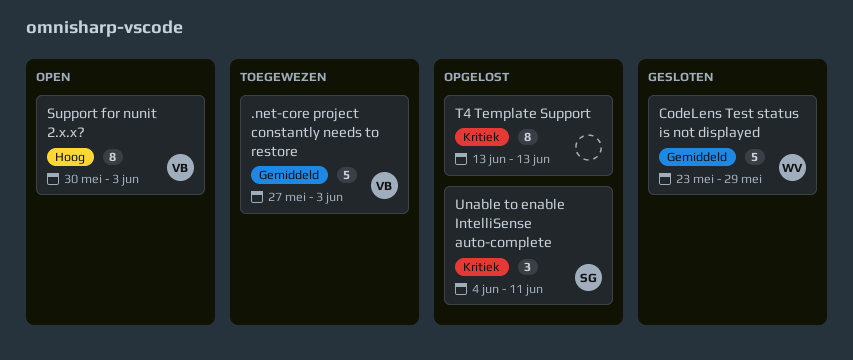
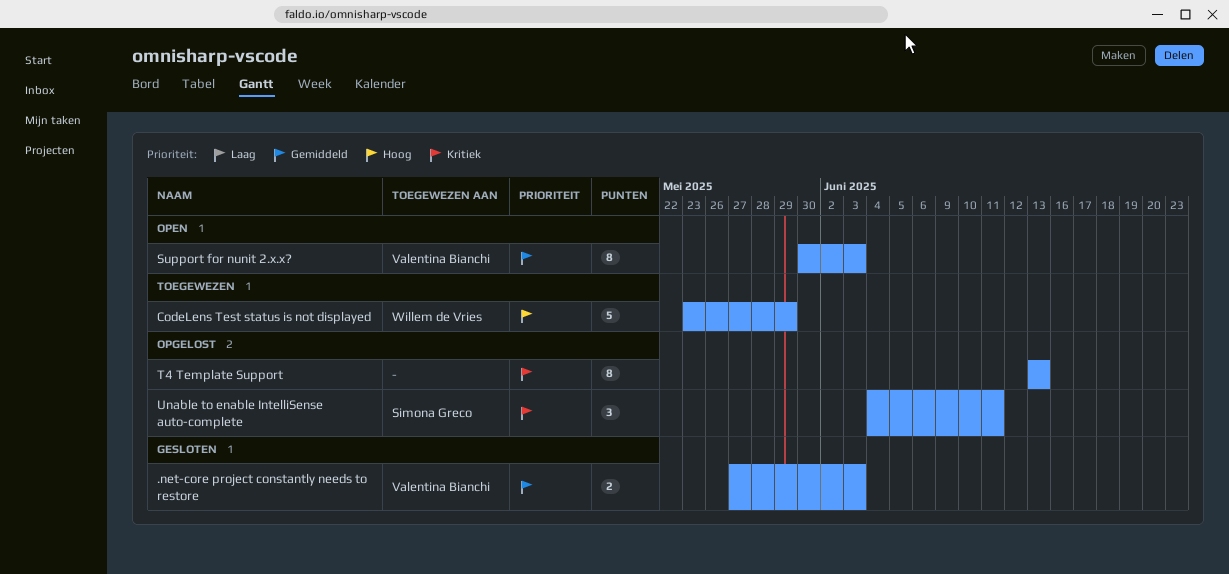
.net-core project constantly needs to restore, status: Toegewezen -> Gesloten
.net-core project constantly needs to restore, estimate: 5 -> 2
CodeLens Test status is not displayed, status: Gesloten -> Toegewezen
CodeLens Test status is not displayed, priority: Gemiddeld -> Hoog
Support for nunit 2.x.x?, priority: Hoog -> Gemiddeld

